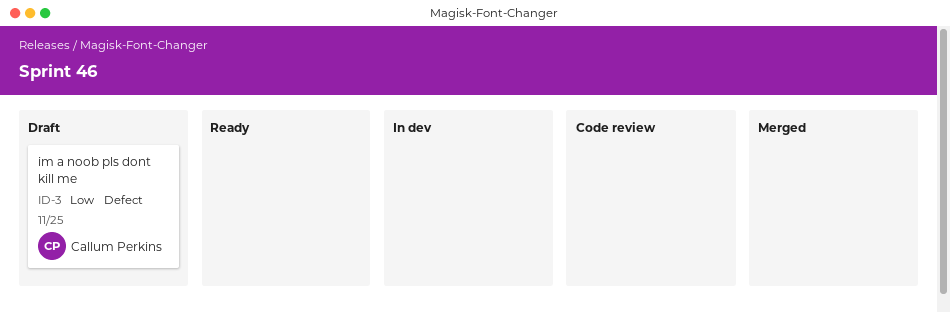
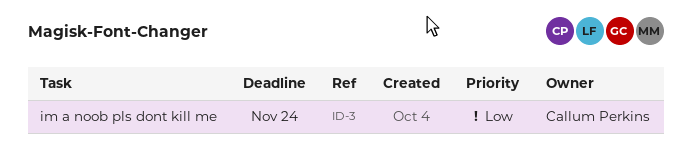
ID-3, due: Nov 25 -> Nov 24

